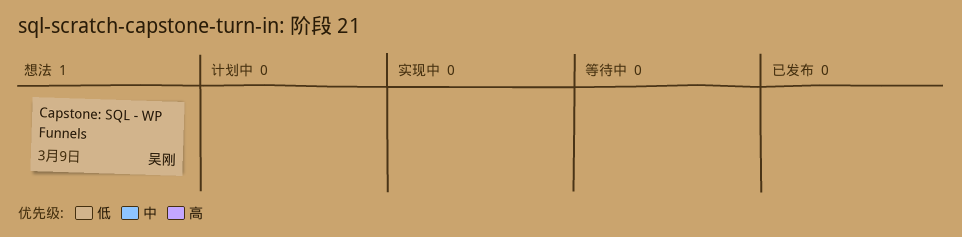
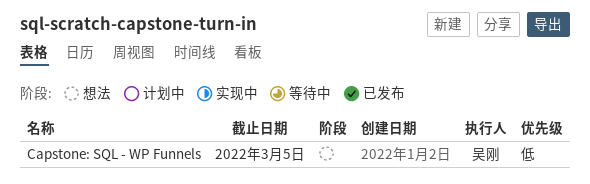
Capstone: SQL - WP Funnels, due: Mar 9 -> Mar 5

